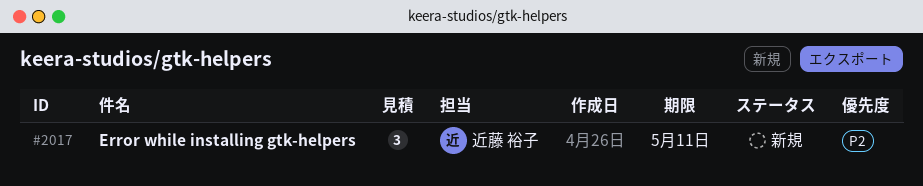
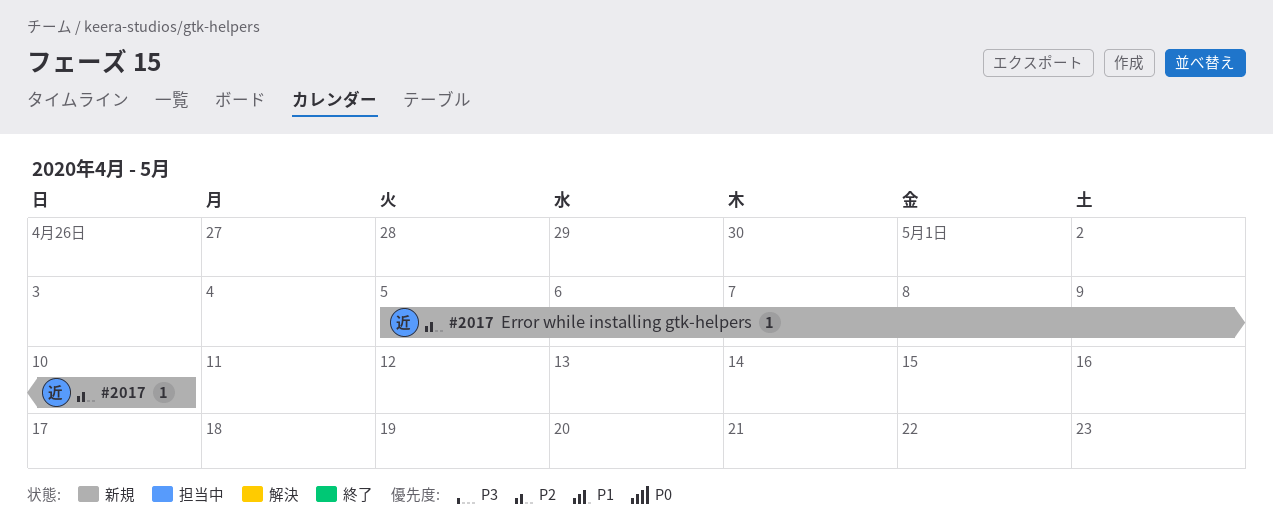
#2017, estimate: 3 -> 1
#2017, due: May 11 -> May 10

